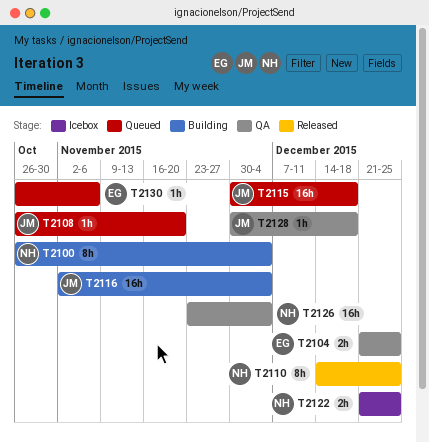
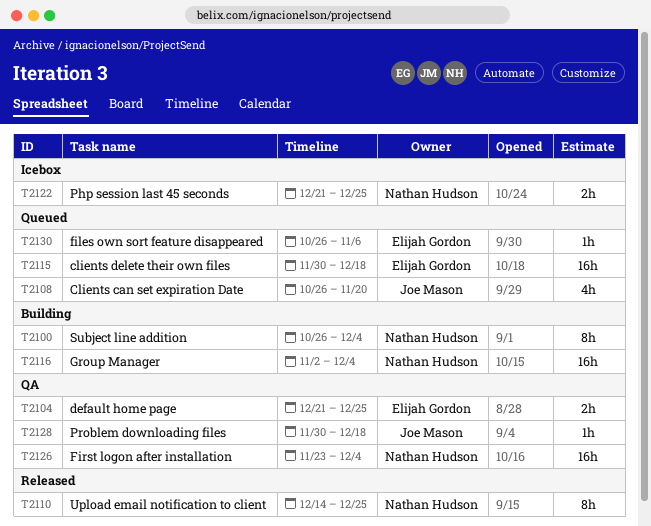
T2108, estimate: 1h -> 4h
T2115, owner: Joe Mason -> Elijah Gordon
T2116, owner: Joe Mason -> Nathan Hudson

